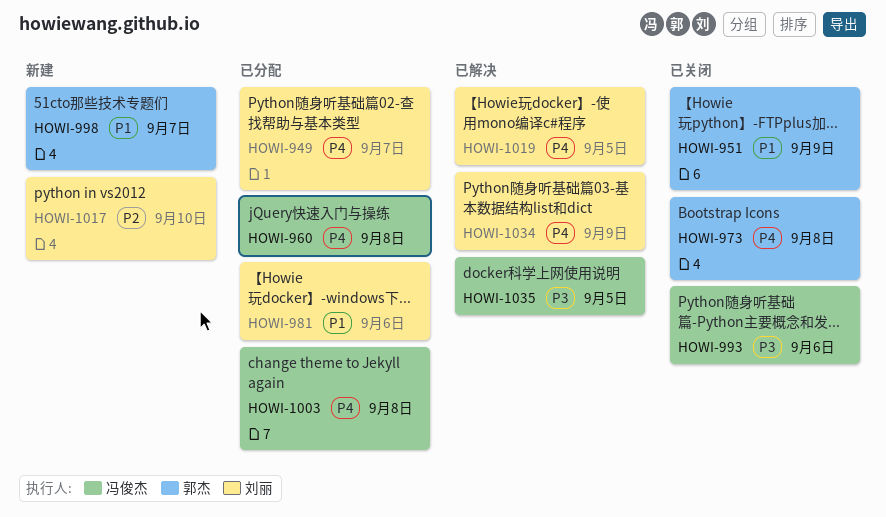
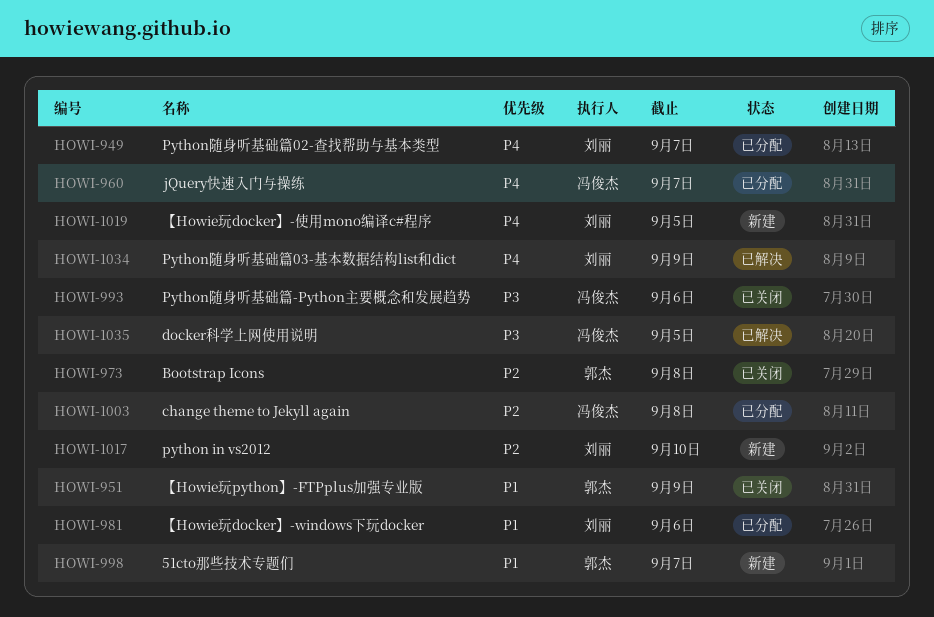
HOWI-960, due: Sep 8 -> Sep 7
HOWI-973, priority: P4 -> P2
HOWI-1003, priority: P4 -> P2
HOWI-1019, status: 已解决 -> 新建

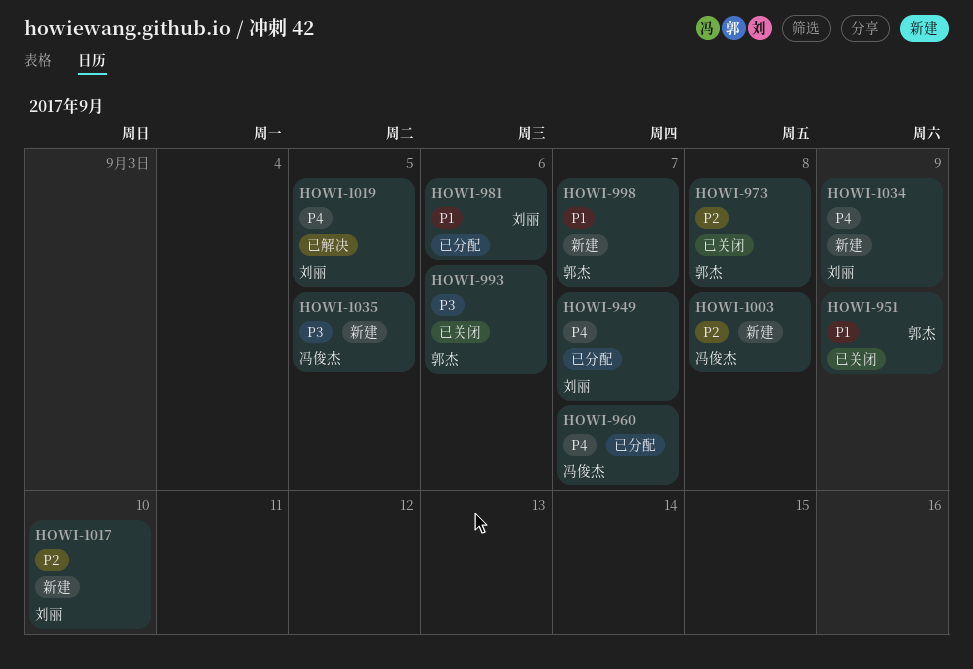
HOWI-993, owner: 冯俊杰 -> 郭杰
HOWI-1003, status: 已分配 -> 新建
HOWI-1019, status: 新建 -> 已解决
HOWI-1034, status: 已解决 -> 新建
HOWI-1035, status: 已解决 -> 新建

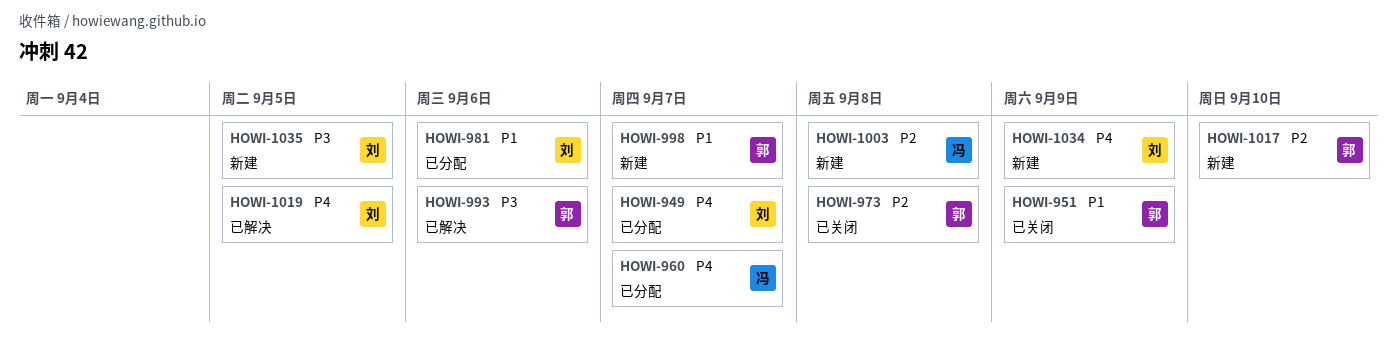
HOWI-993, status: 已关闭 -> 已解决
HOWI-1017, owner: 刘丽 -> 郭杰
HOWI-1035, owner: 冯俊杰 -> 刘丽

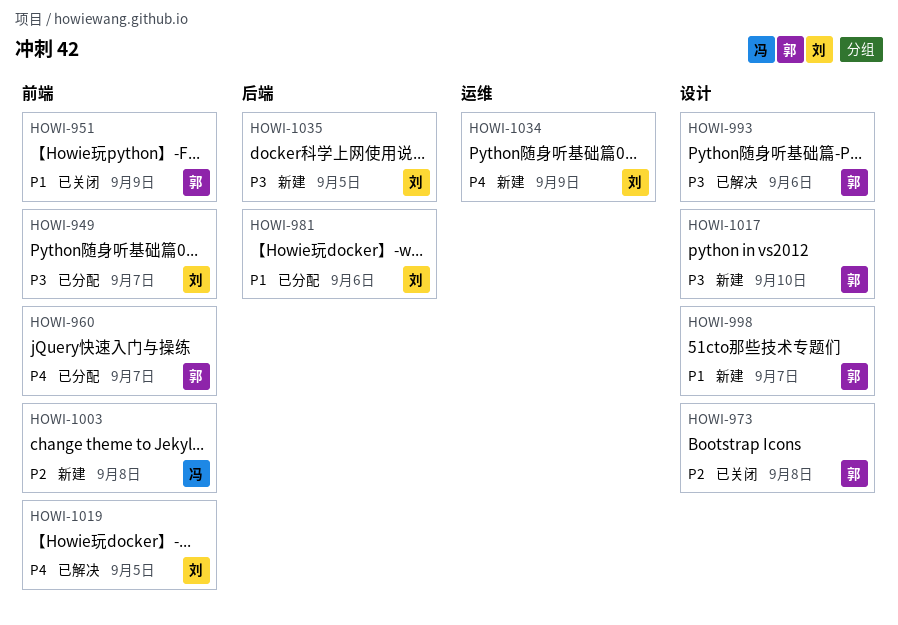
HOWI-949, priority: P4 -> P3
HOWI-960, owner: 冯 -> 郭
HOWI-1017, priority: P2 -> P3

